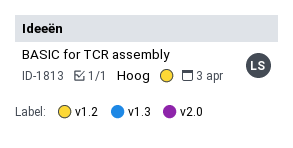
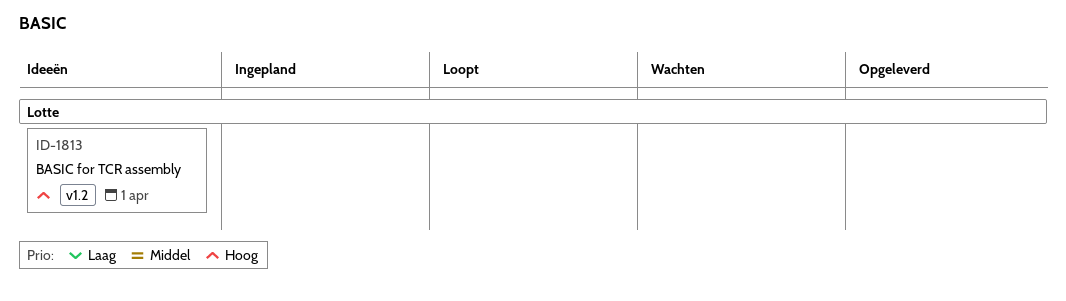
ID-1813, due: Apr 3 -> Apr 1

